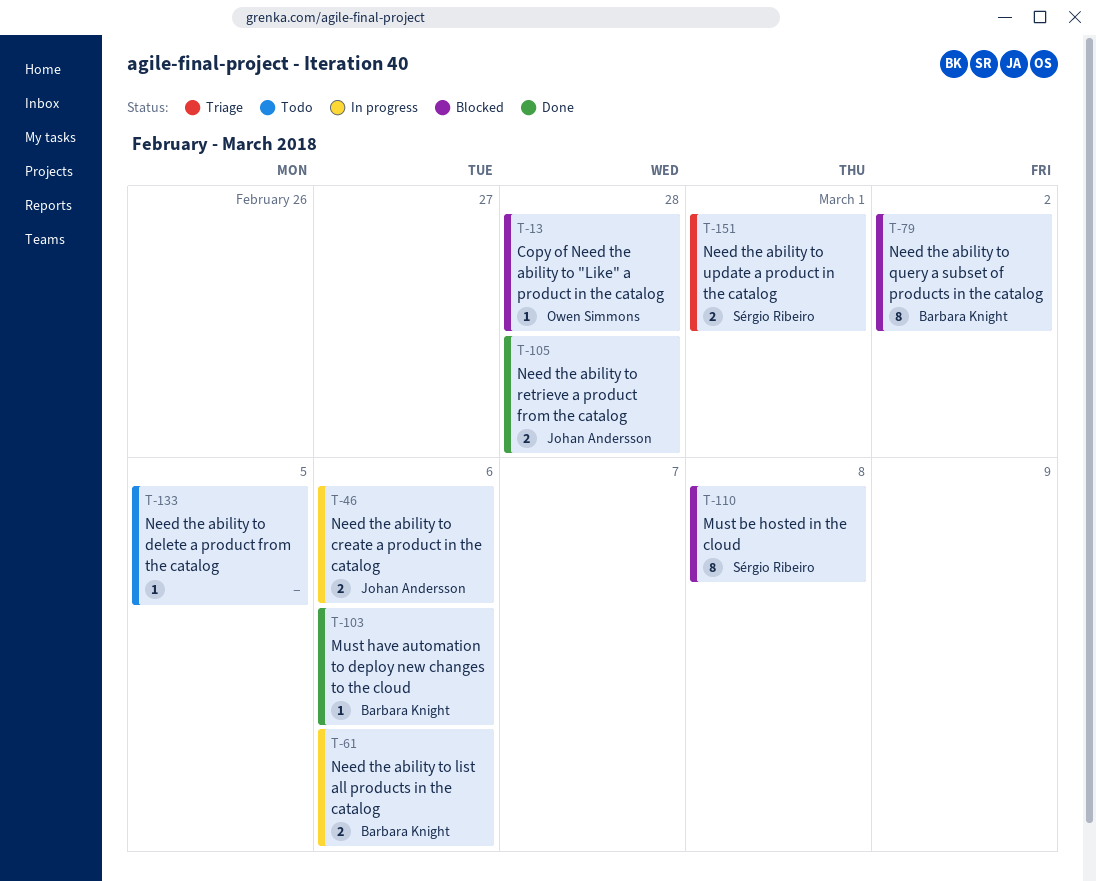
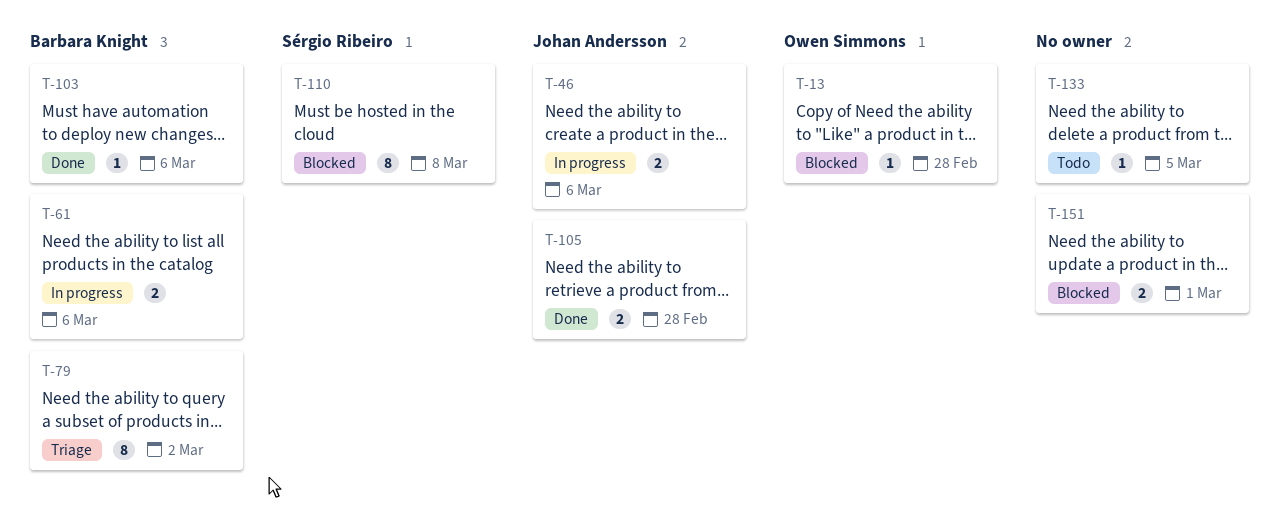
T-79, status: Blocked -> Triage
T-151, status: Triage -> Blocked
T-151, owner: Sérgio Ribeiro -> none

